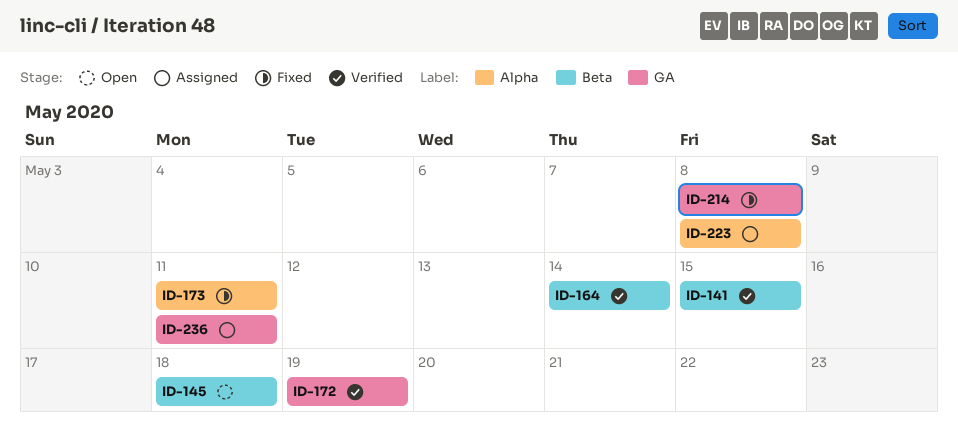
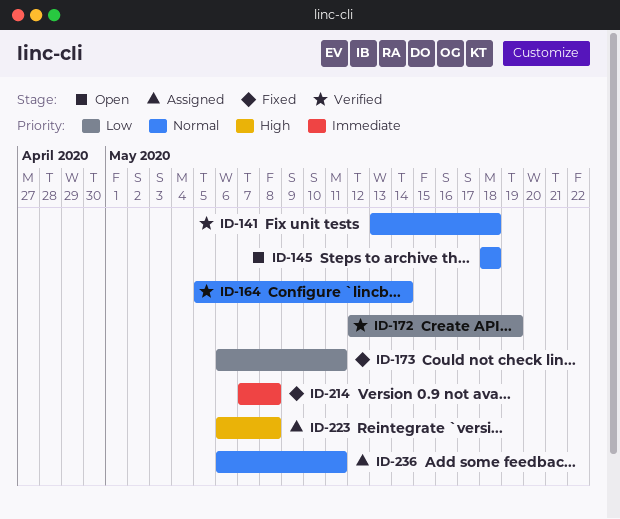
ID-141, due: May 15 -> May 18

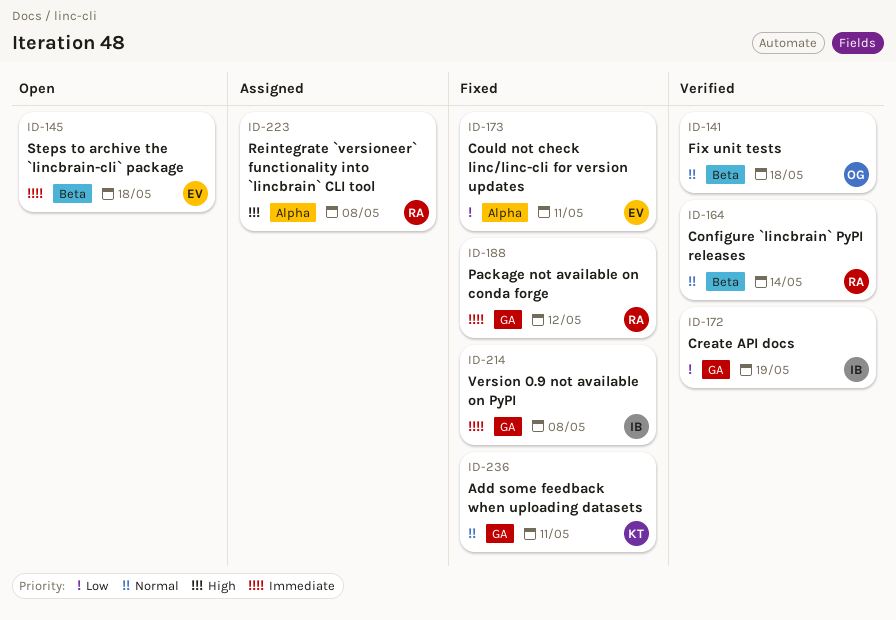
ID-145, priority: Normal -> Immediate
ID-188: none -> present
ID-236, status: Assigned -> Fixed

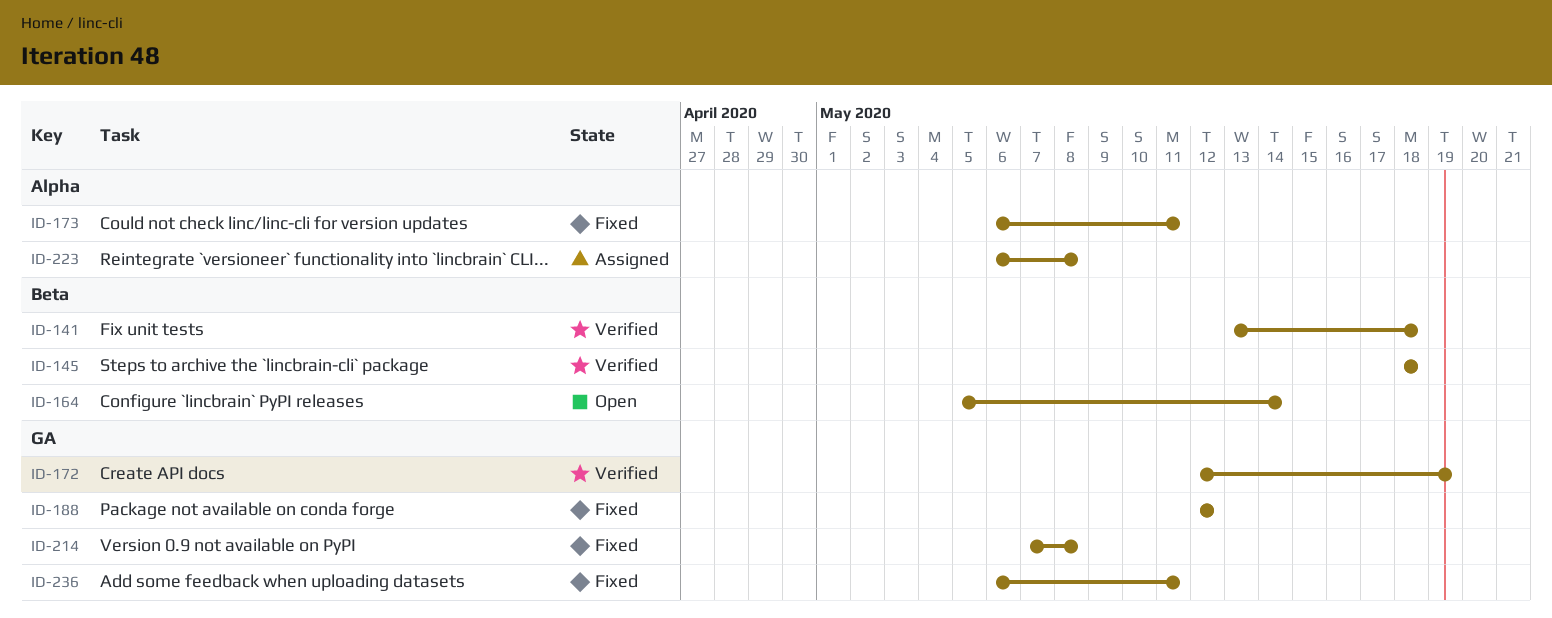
ID-145, status: Open -> Verified
ID-164, status: Verified -> Open

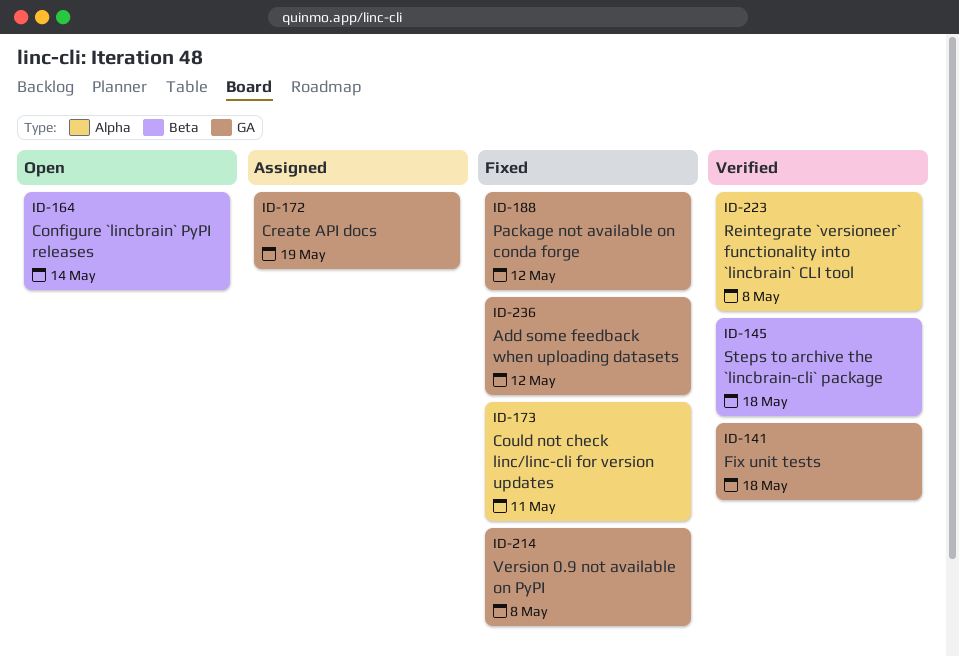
ID-141, label: Beta -> GA
ID-172, status: Verified -> Assigned
ID-223, status: Assigned -> Verified
ID-236, due: May 11 -> May 12

